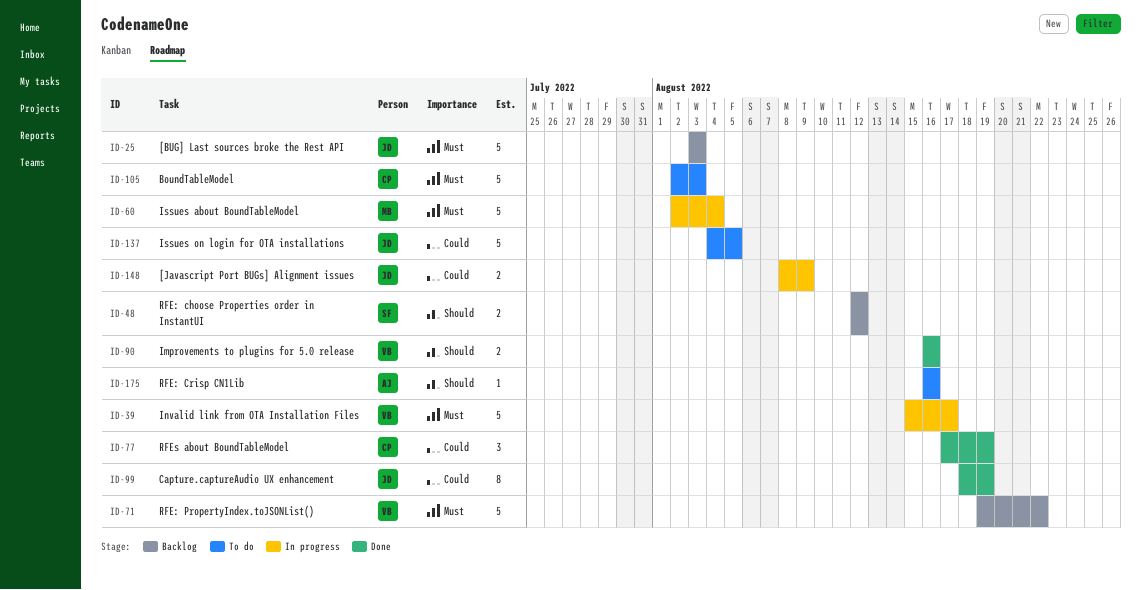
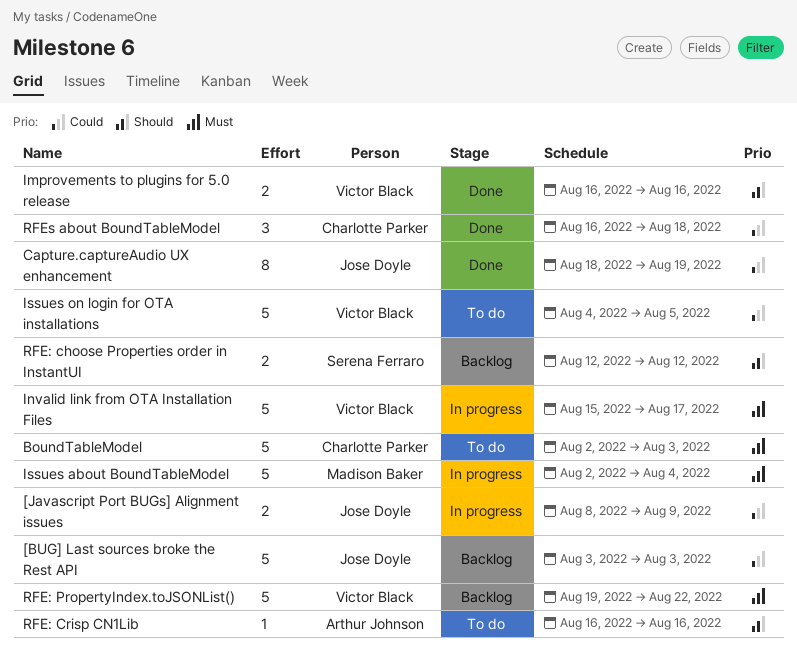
[BUG] Last sources broke the Rest API, priority: Must -> Could
Issues on login for OTA installations, owner: Jose Doyle -> Victor Black
RFEs about BoundTableModel, start: Aug 17 -> Aug 16
RFEs about BoundTableModel, due: Aug 19 -> Aug 18

